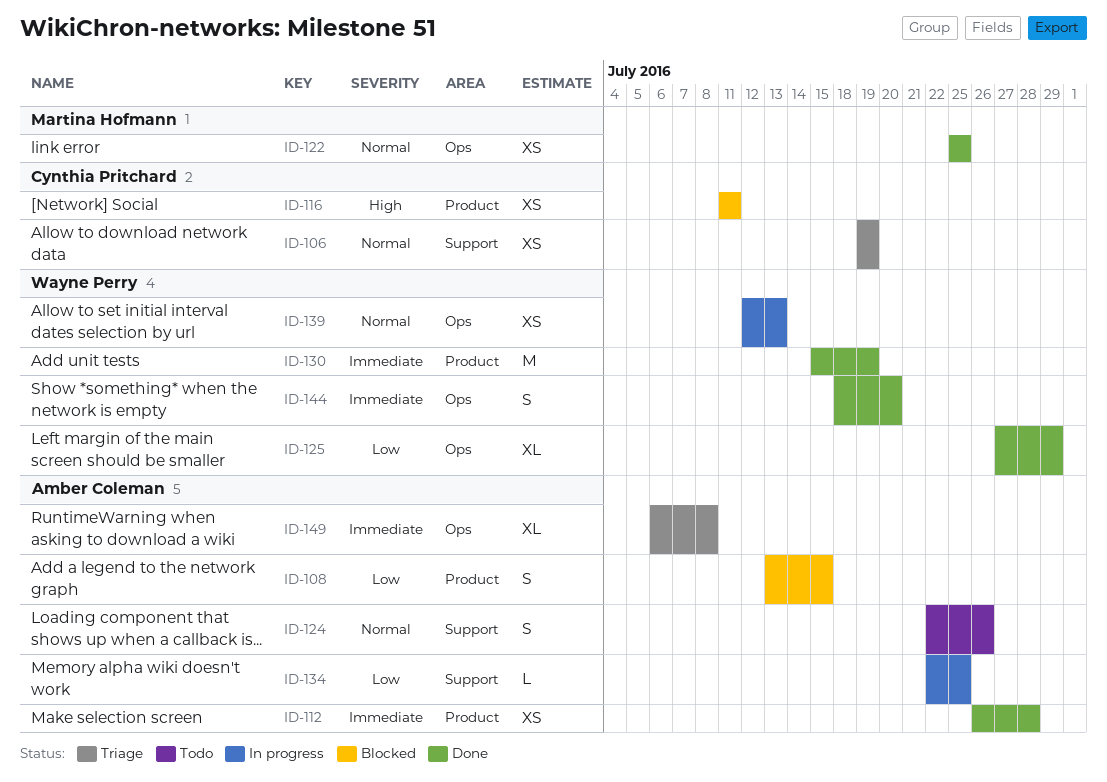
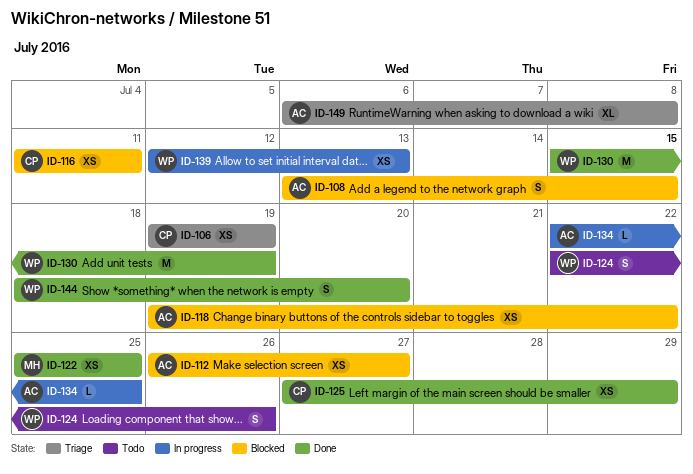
ID-112, status: Done -> Blocked
ID-112, due: Jul 28 -> Jul 27
ID-118: none -> present
ID-124, owner: Amber Coleman -> Wayne Perry
ID-125, owner: Wayne Perry -> Cynthia Pritchard
ID-125, estimate: XL -> XS

